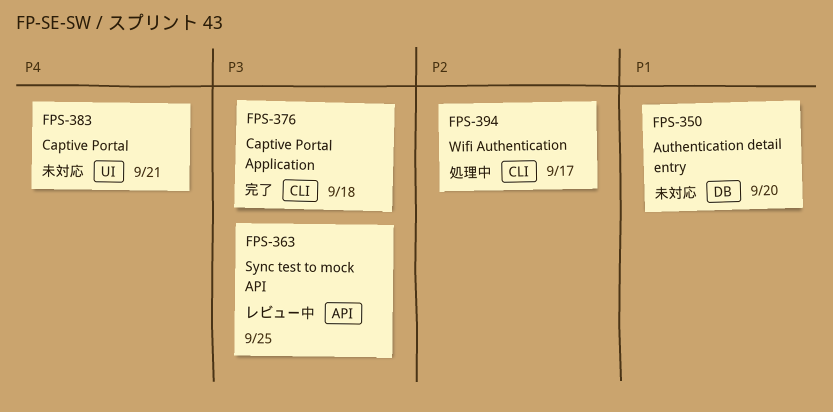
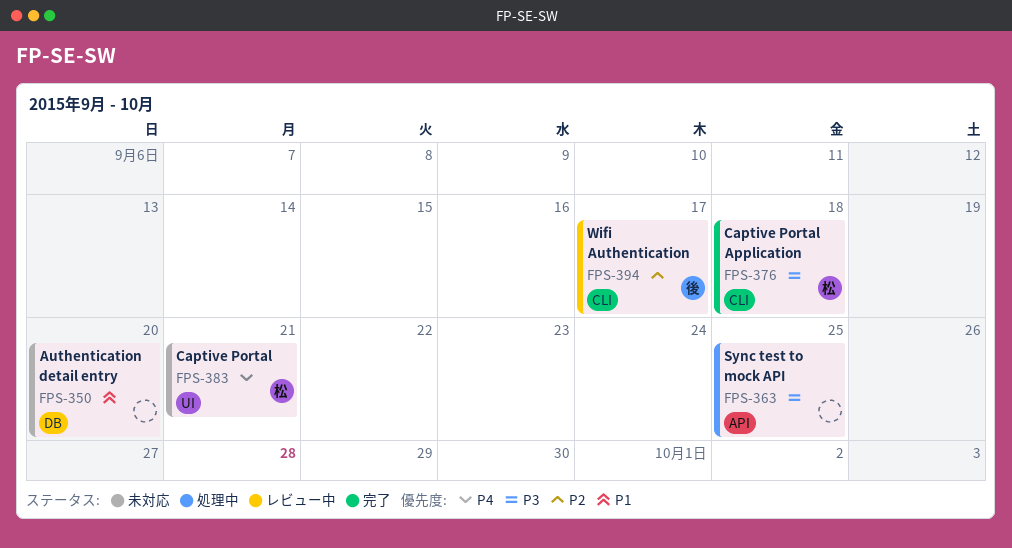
FPS-363, status: レビュー中 -> 処理中
FPS-394, status: 処理中 -> レビュー中

